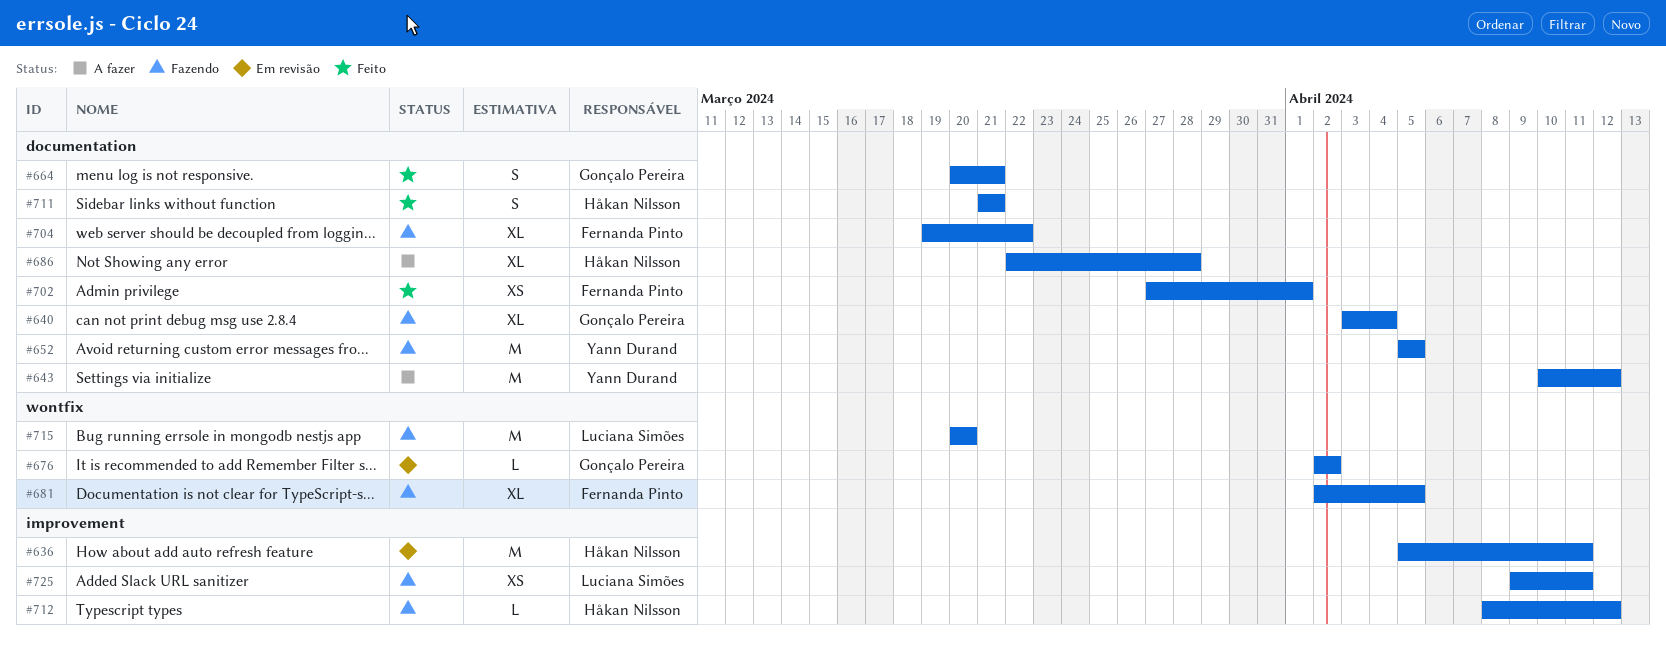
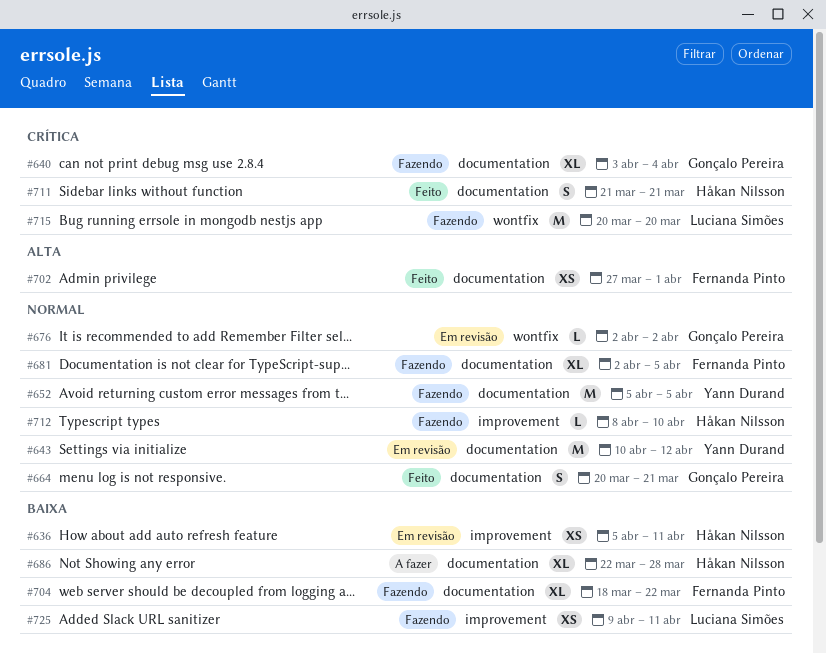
#636, estimate: M -> XS
#643, status: A fazer -> Em revisão
#681, label: wontfix -> documentation
#704, start: Mar 19 -> Mar 18
#712, due: Apr 12 -> Apr 10

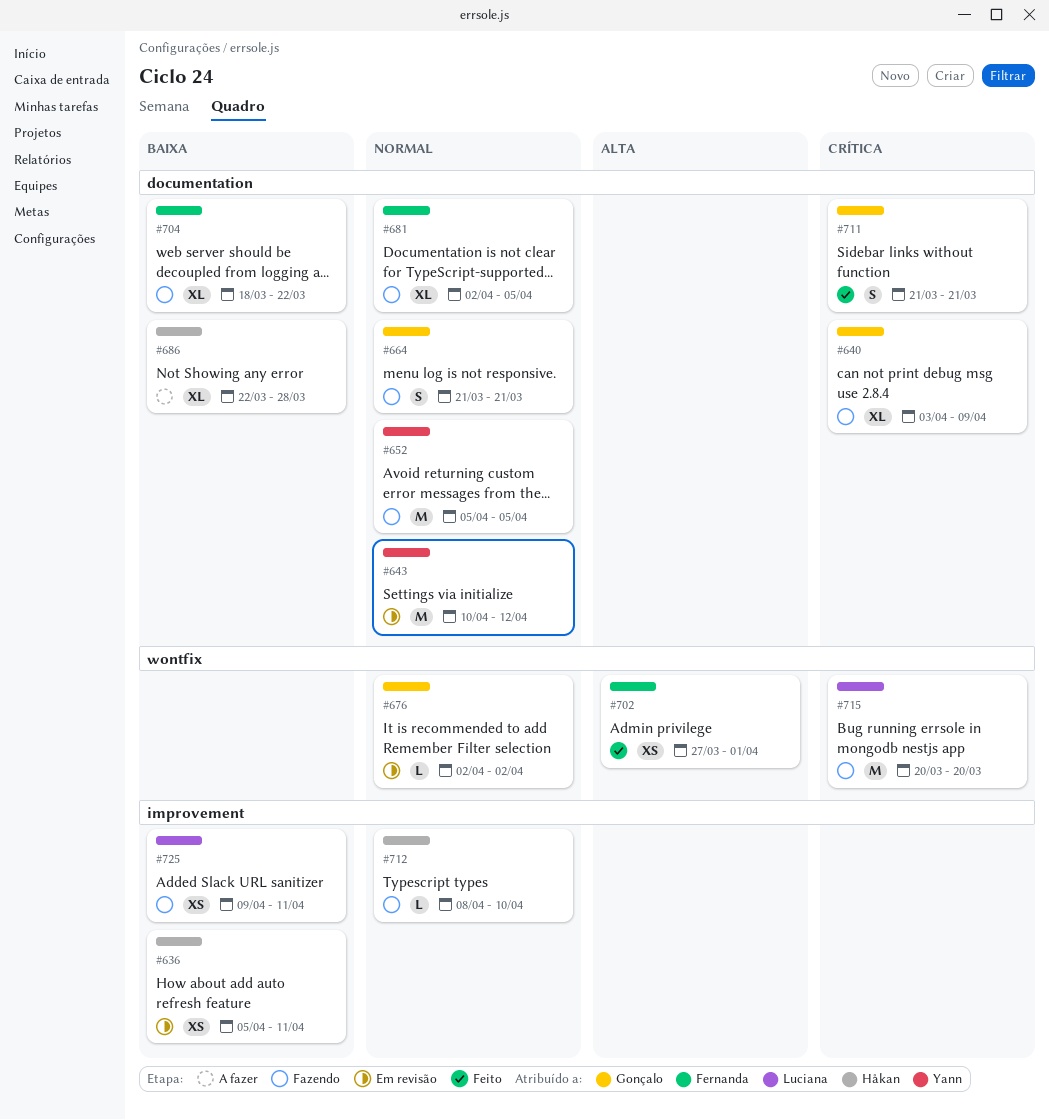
#640, due: Apr 4 -> Apr 9
#664, status: Feito -> Fazendo
#664, start: Mar 20 -> Mar 21
#702, label: documentation -> wontfix
#711, owner: Håkan Nilsson -> Gonçalo Pereira

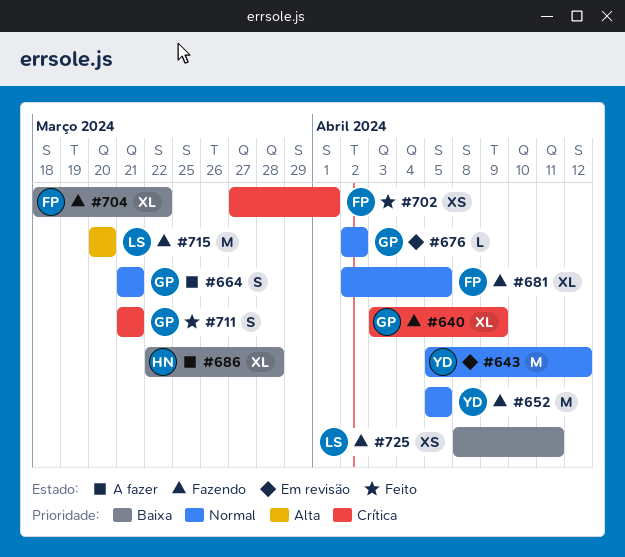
#636: present -> none
#643, start: Apr 10 -> Apr 5
#664, status: Fazendo -> A fazer
#702, priority: Alta -> Crítica
#712: present -> none
#715, priority: Crítica -> Alta
#725, start: Apr 9 -> Apr 8

